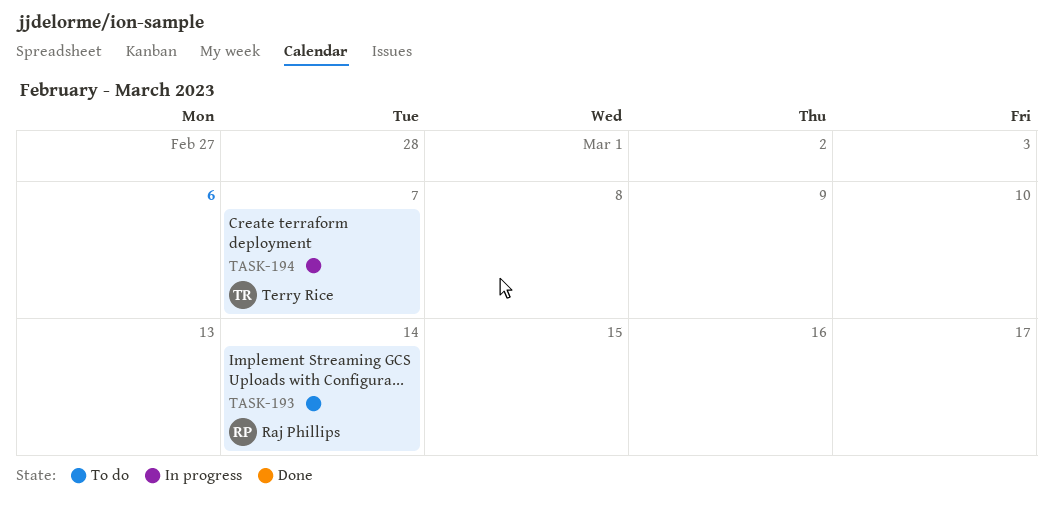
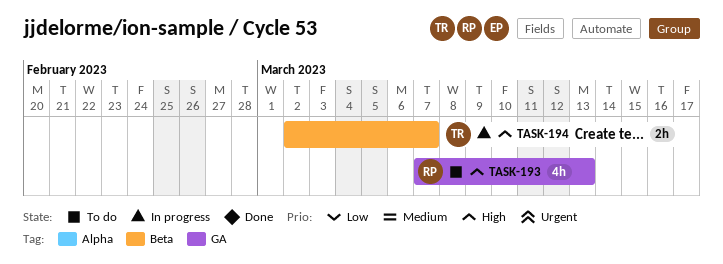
TASK-193, due: Mar 14 -> Mar 13

